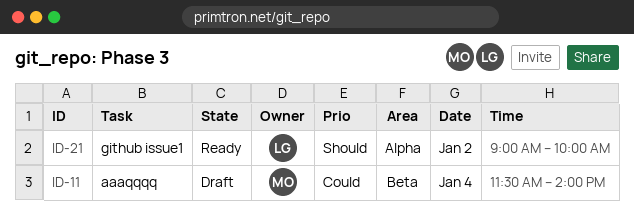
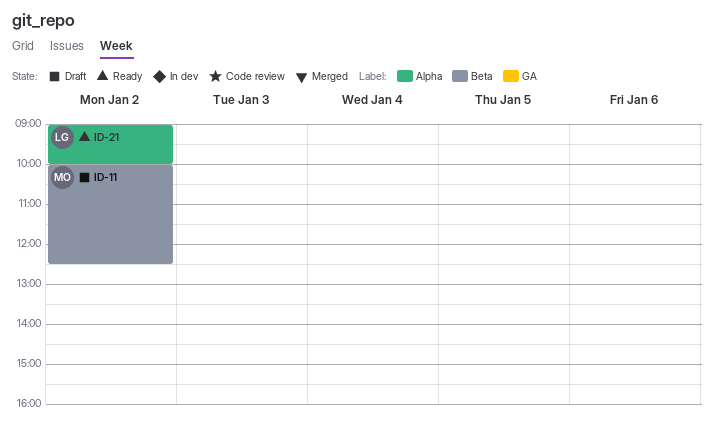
ID-11, day: Jan 4 -> Jan 2
ID-11, begins: 11:30 -> 10:00
ID-11, ends: 14:00 -> 12:30

